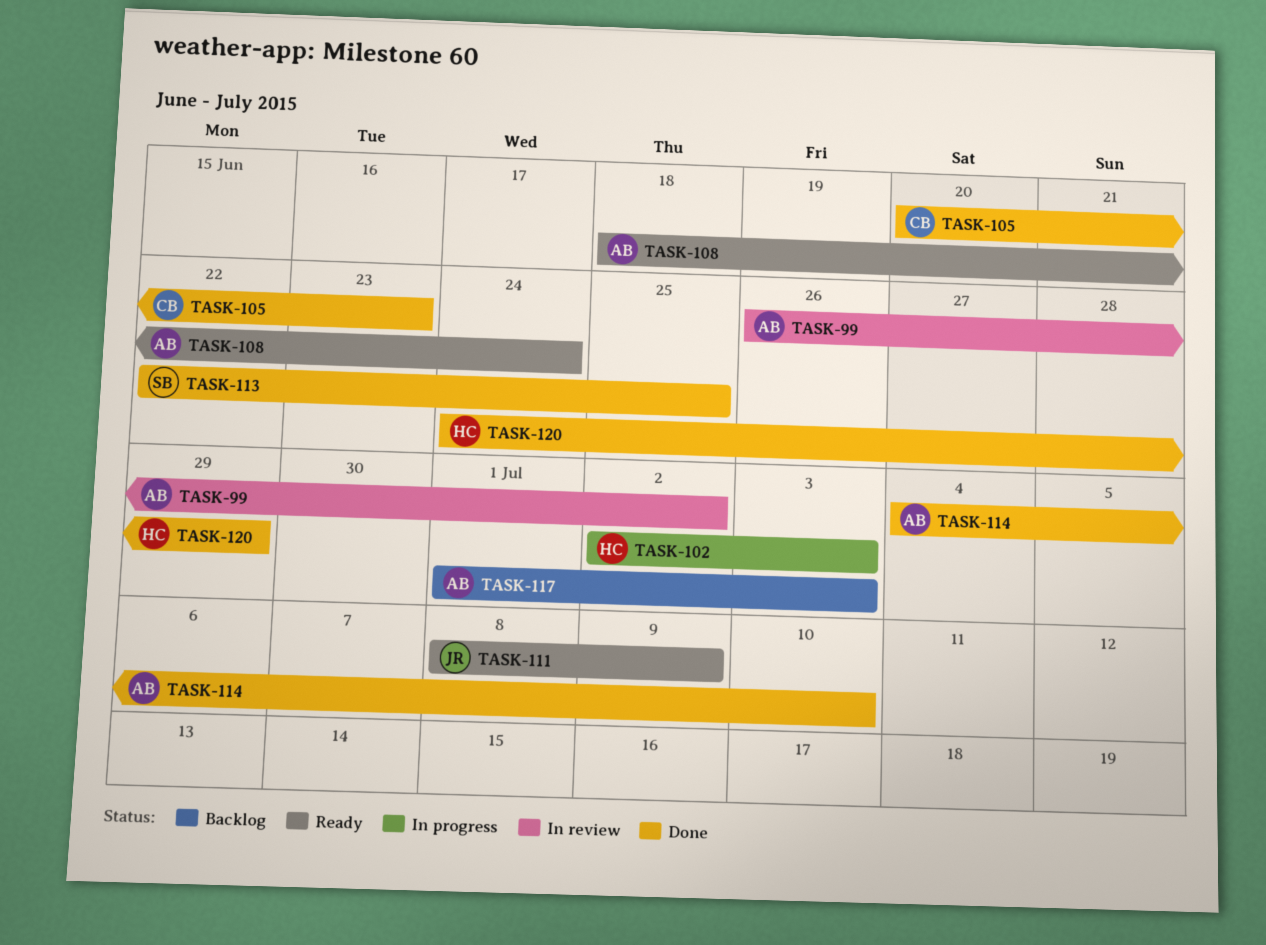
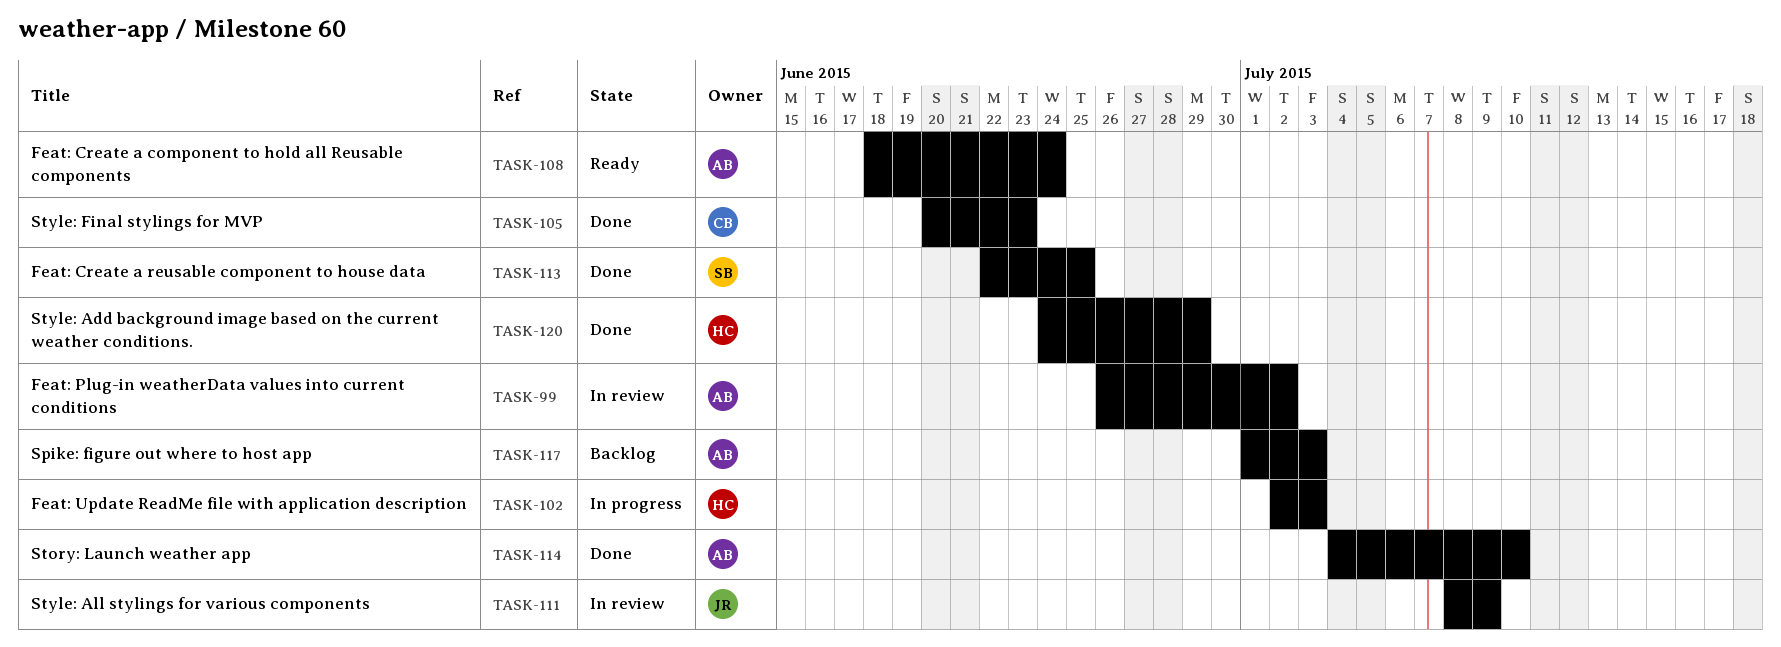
TASK-111, status: Ready -> In review

